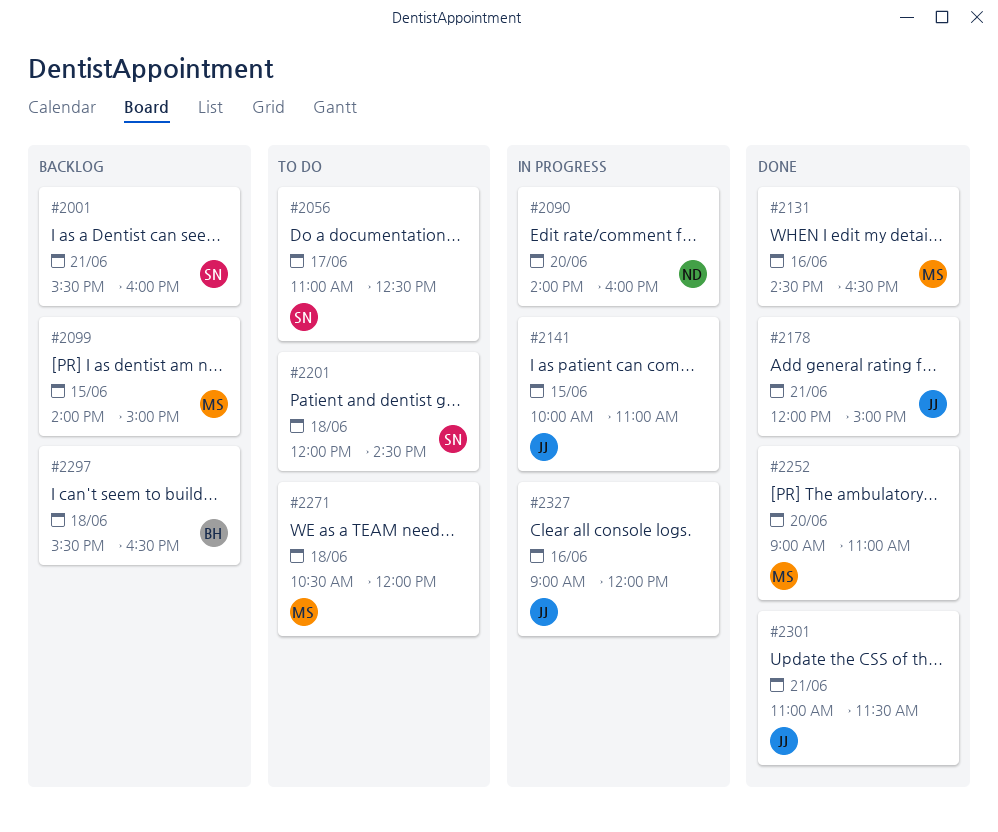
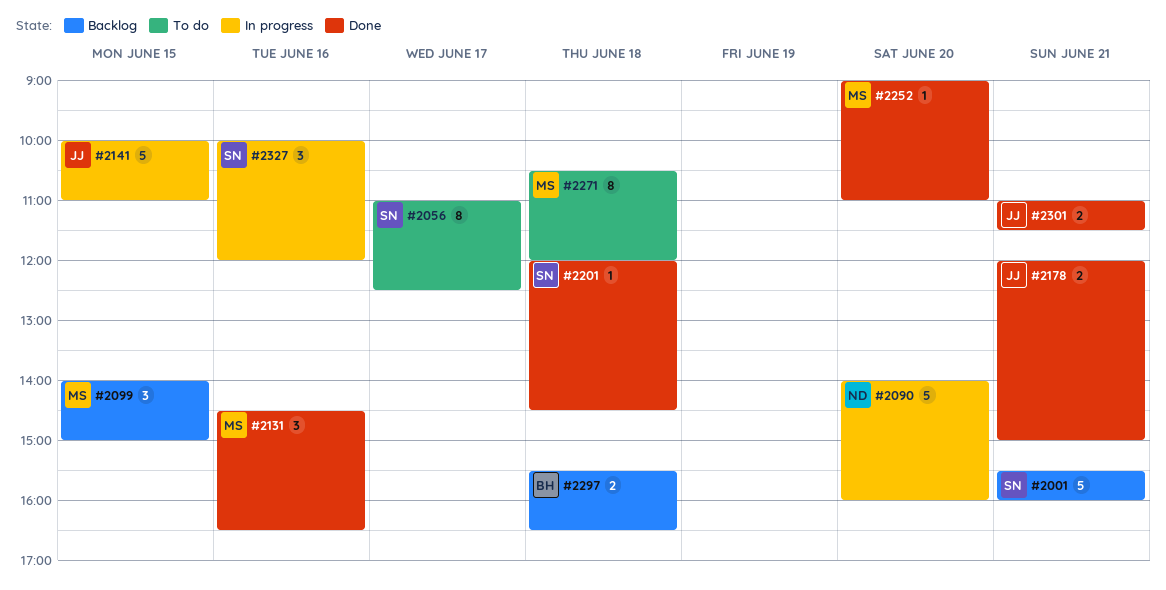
#2201, status: To do -> Done
#2327, owner: JJ -> SN
#2327, begins: 09:00 -> 10:00

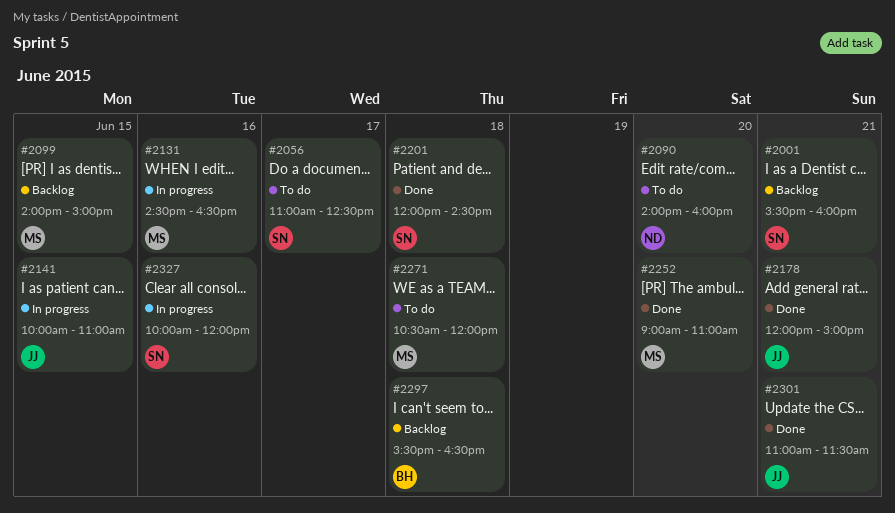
#2090, status: In progress -> To do
#2131, status: Done -> In progress

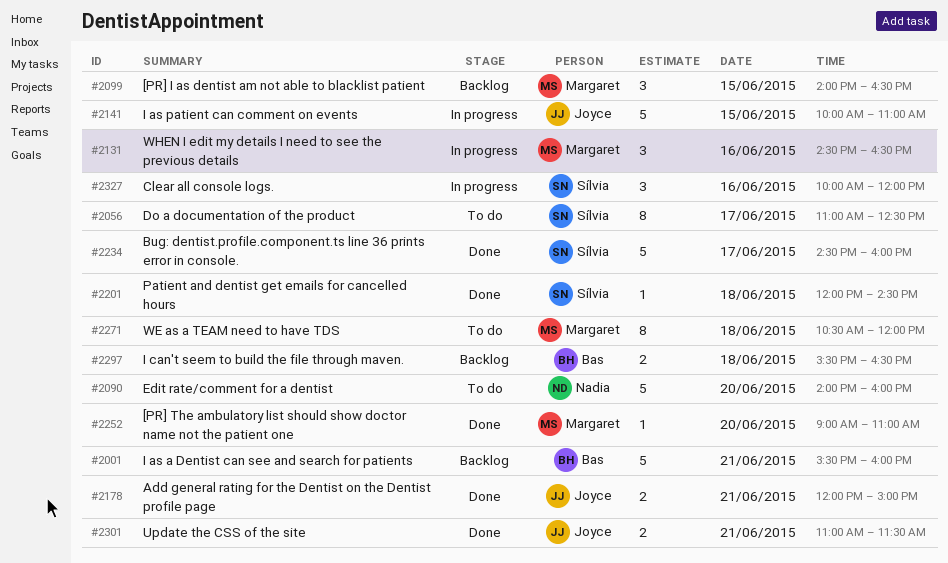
#2001, owner: Sílvia -> Bas
#2099, ends: 15:00 -> 16:30
#2234: none -> present

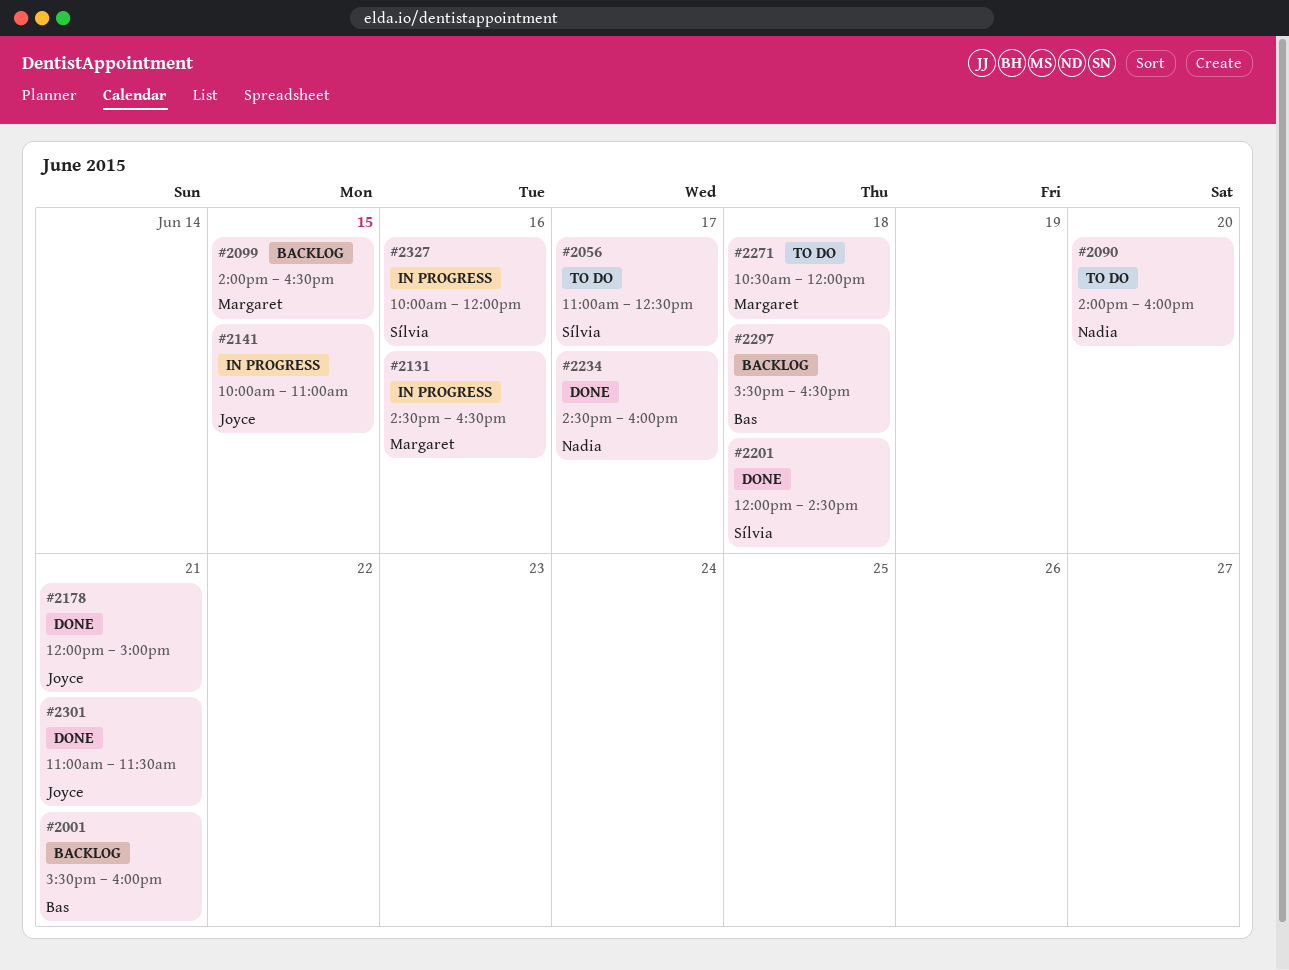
#2234, owner: Sílvia -> Nadia
#2252: present -> none

